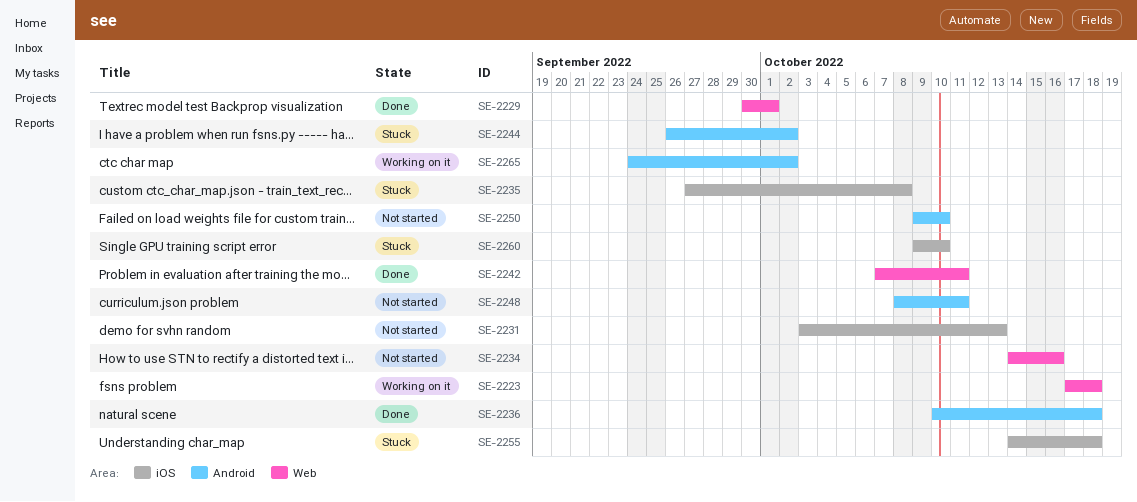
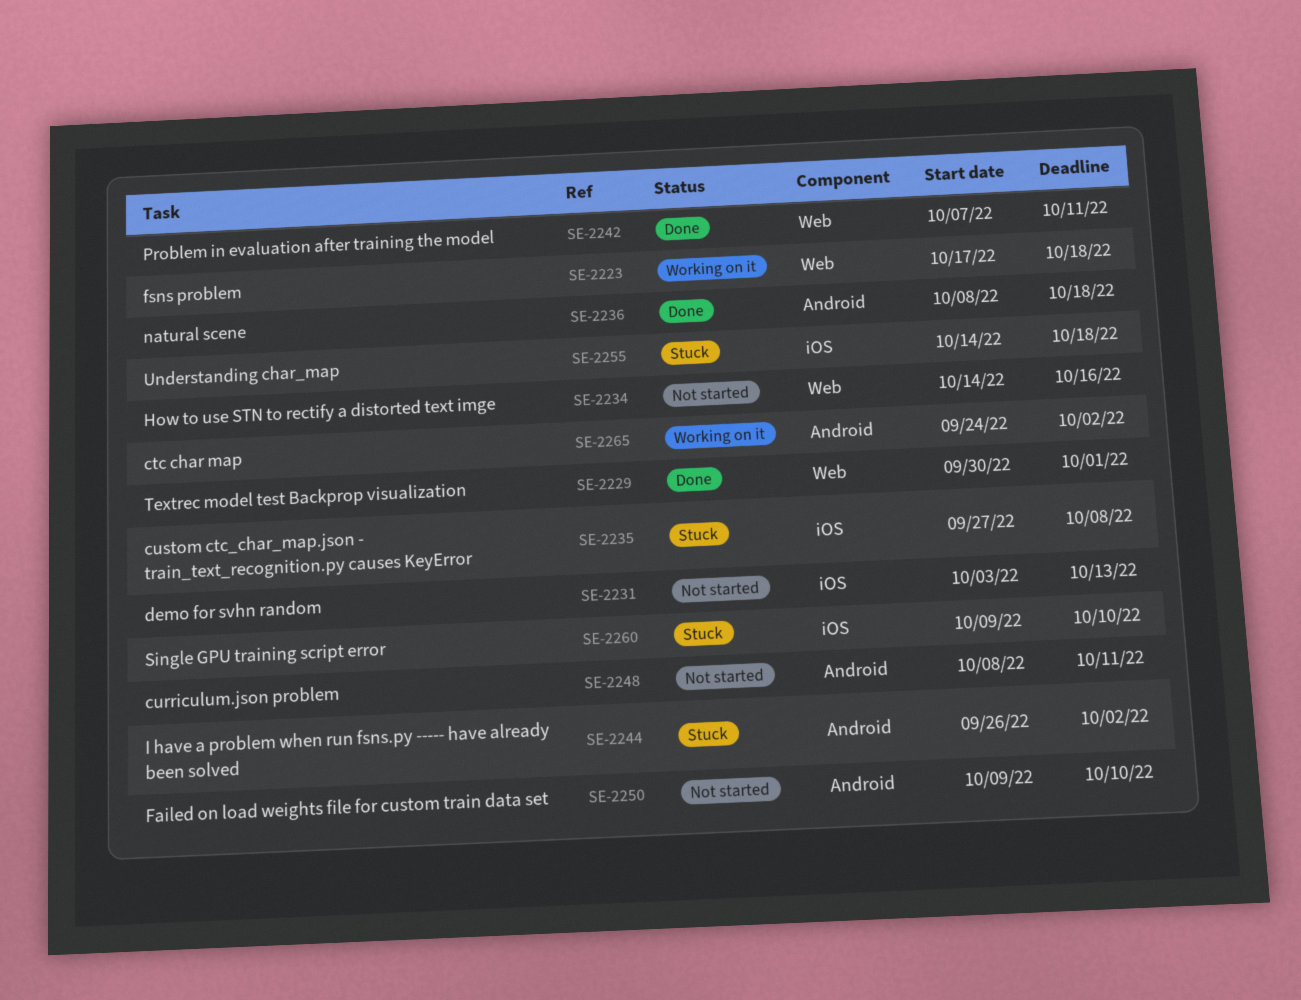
SE-2236, start: Oct 10 -> Oct 8

